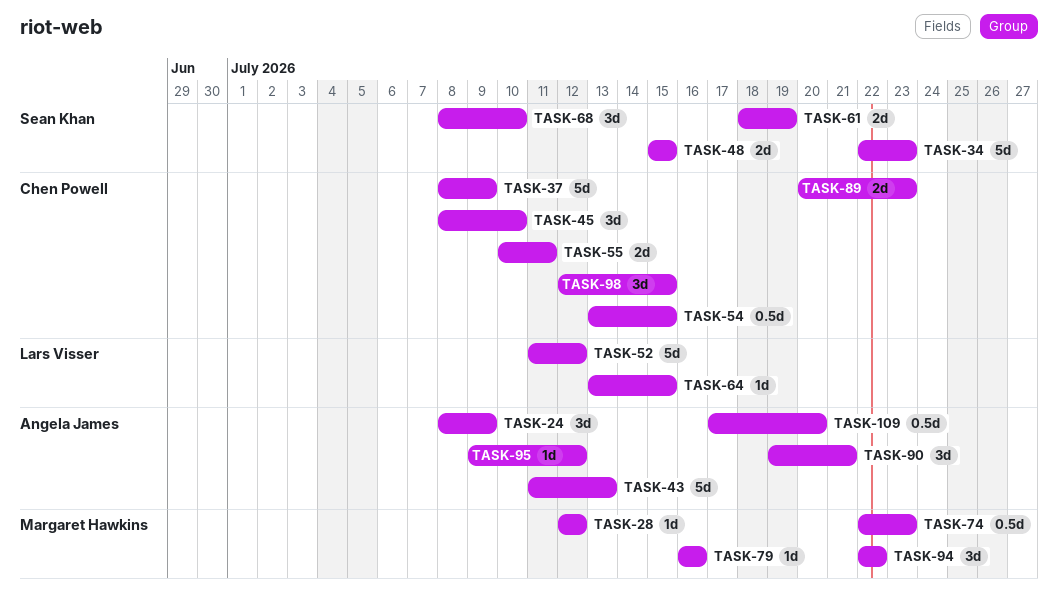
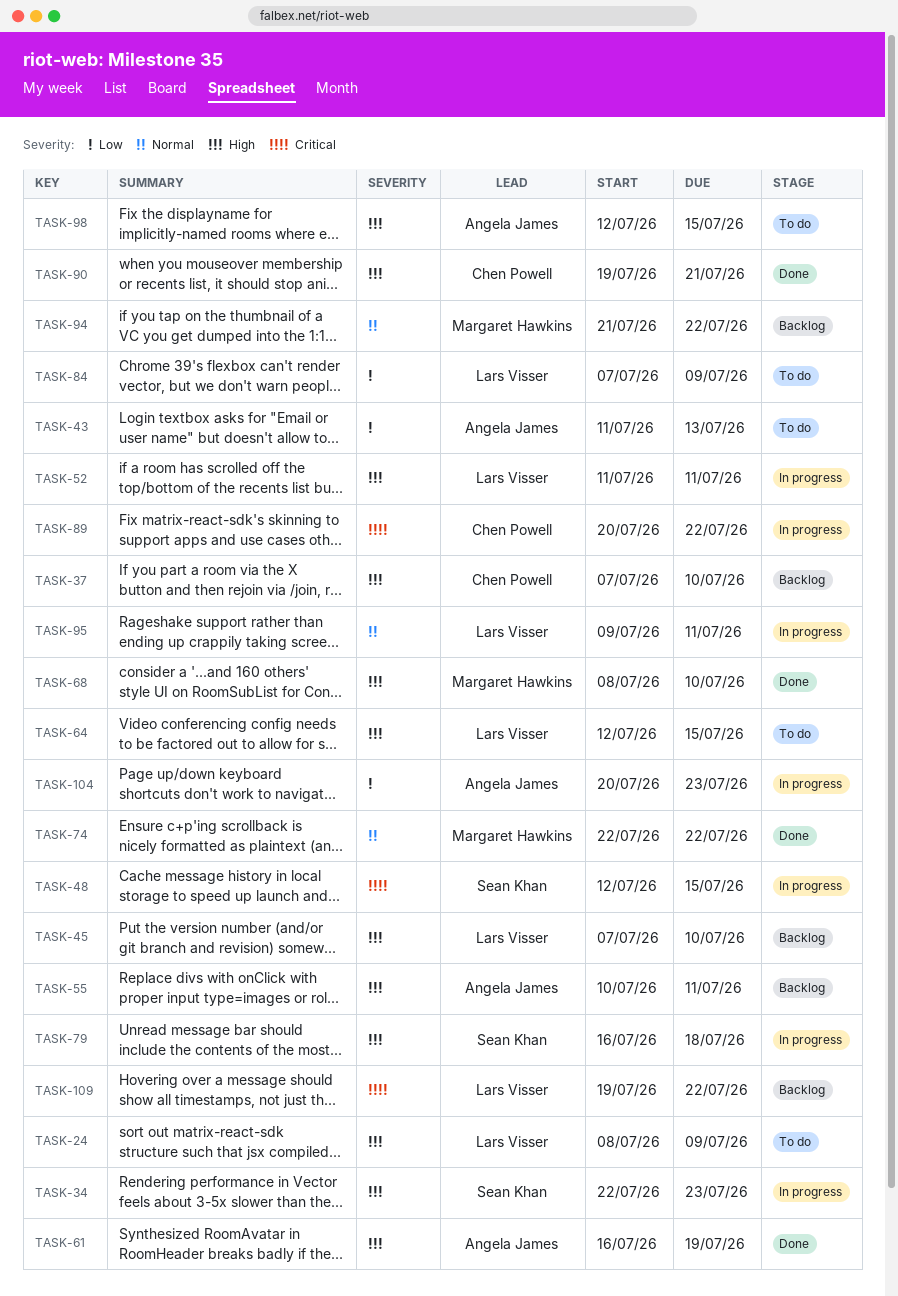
TASK-24, owner: Angela James -> Lars Visser
TASK-28: present -> none
TASK-37, start: Jul 8 -> Jul 7
TASK-37, due: Jul 9 -> Jul 10
TASK-45, owner: Chen Powell -> Lars Visser
TASK-45, start: Jul 8 -> Jul 7
TASK-48, start: Jul 15 -> Jul 12
TASK-52, due: Jul 12 -> Jul 11
TASK-54: present -> none
TASK-55, owner: Chen Powell -> Angela James
TASK-61, owner: Sean Khan -> Angela James
TASK-61, start: Jul 18 -> Jul 16
TASK-64, start: Jul 13 -> Jul 12
TASK-68, owner: Sean Khan -> Margaret Hawkins
TASK-74, due: Jul 23 -> Jul 22
TASK-79, owner: Margaret Hawkins -> Sean Khan
TASK-79, due: Jul 16 -> Jul 18
TASK-84: none -> present
TASK-89, due: Jul 23 -> Jul 22
TASK-90, owner: Angela James -> Chen Powell
TASK-94, start: Jul 22 -> Jul 21
TASK-95, owner: Angela James -> Lars Visser
TASK-95, due: Jul 12 -> Jul 11
TASK-98, owner: Chen Powell -> Angela James
TASK-104: none -> present
TASK-109, owner: Angela James -> Lars Visser
TASK-109, start: Jul 17 -> Jul 19
TASK-109, due: Jul 20 -> Jul 22

